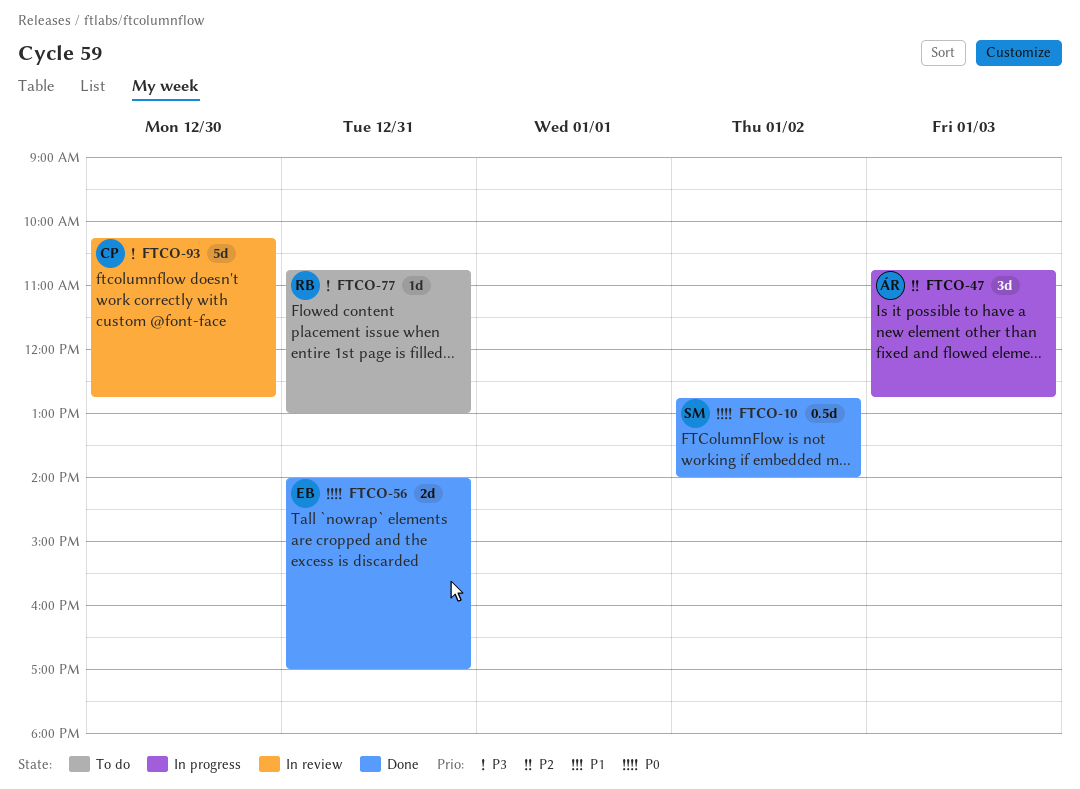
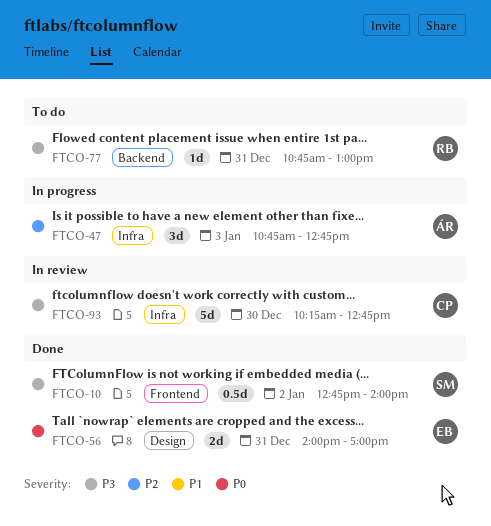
FTCO-10, priority: P0 -> P3

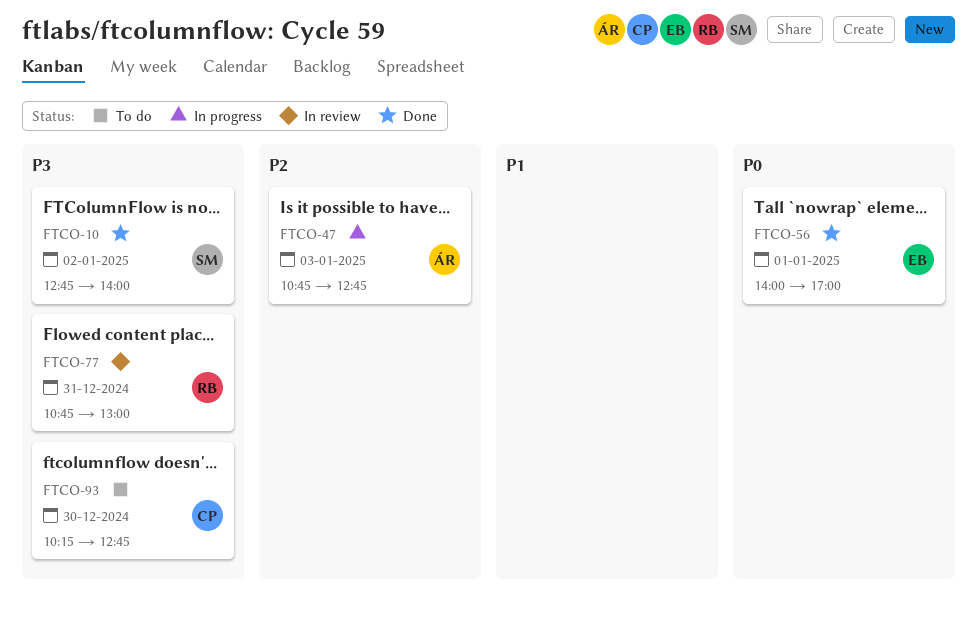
FTCO-56, day: Dec 31 -> Jan 1
FTCO-77, status: To do -> In review
FTCO-93, status: In review -> To do

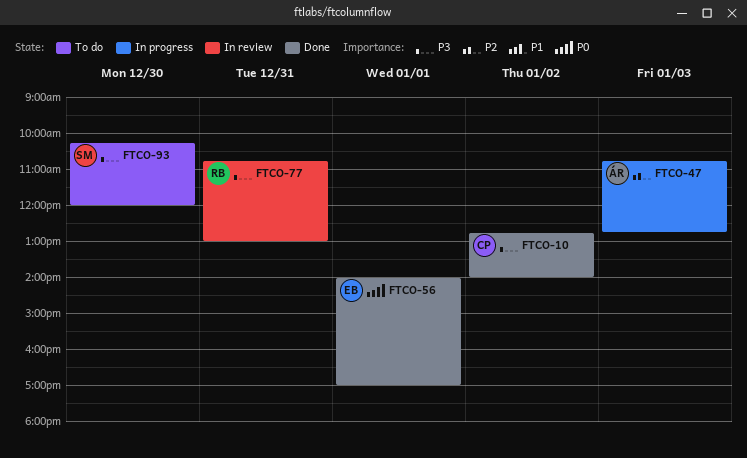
FTCO-10, owner: SM -> CP
FTCO-93, owner: CP -> SM
FTCO-93, ends: 12:45 -> 12:00

